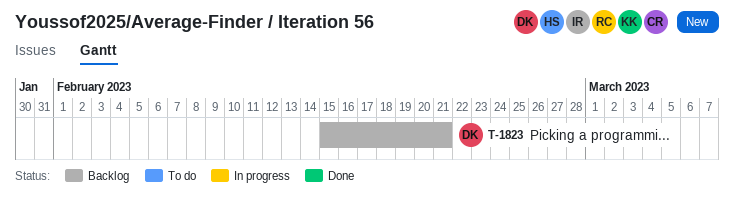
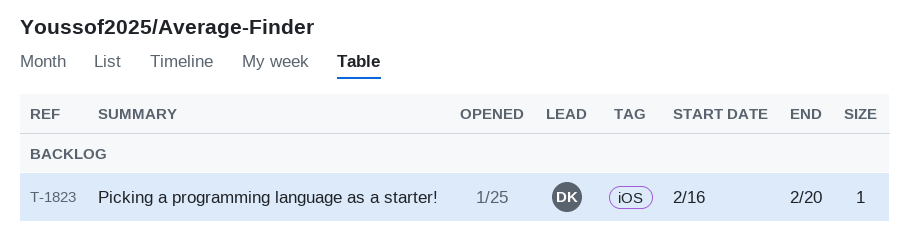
T-1823, start: Feb 15 -> Feb 16
T-1823, due: Feb 21 -> Feb 20

